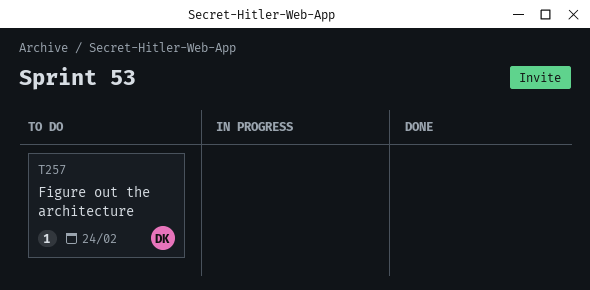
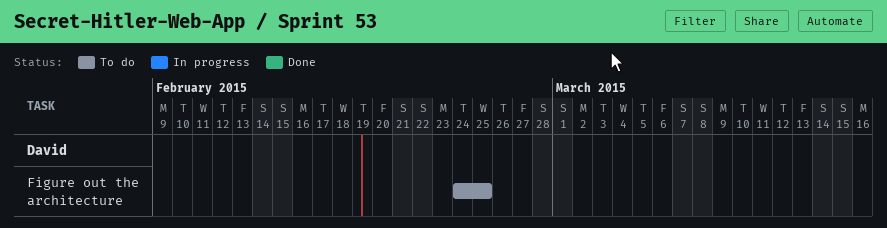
Figure out the architecture, due: Feb 24 -> Feb 25

